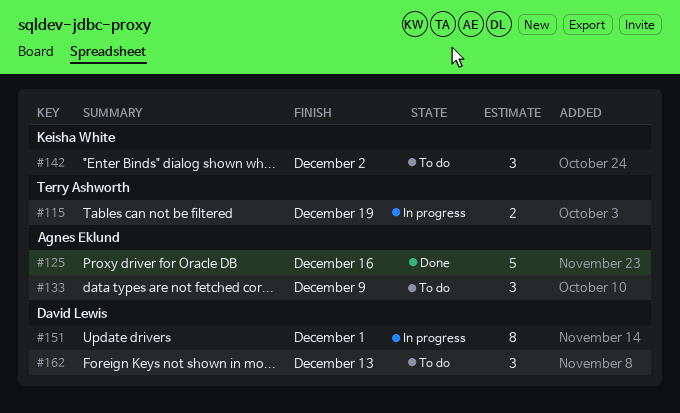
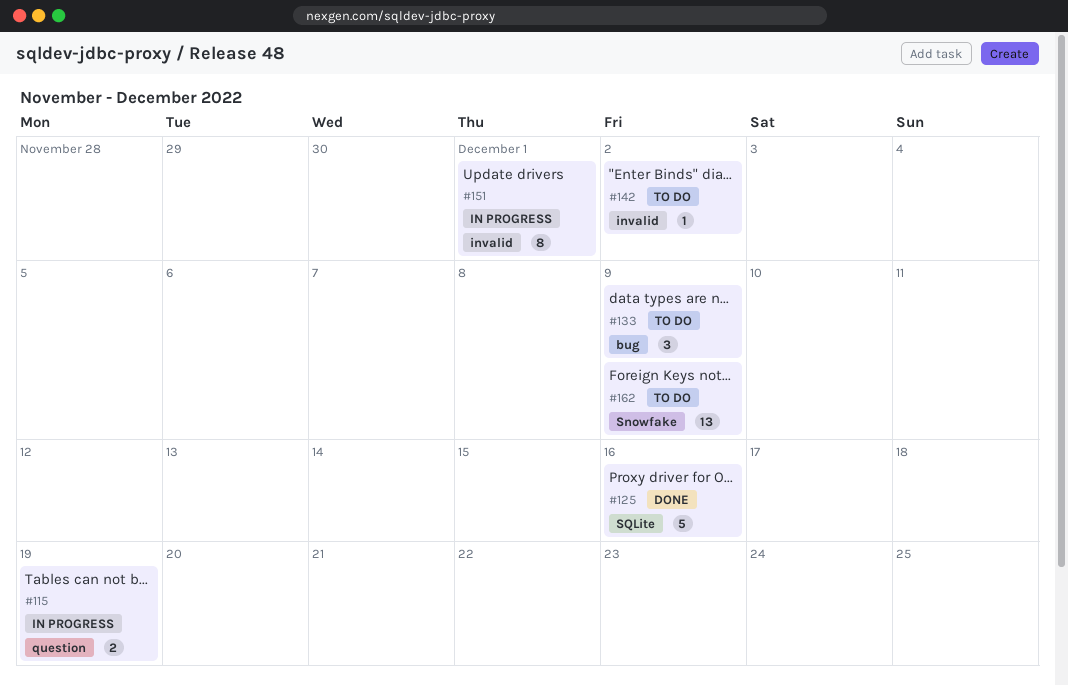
#142, estimate: 3 -> 1
#162, estimate: 3 -> 13
#162, due: Dec 13 -> Dec 9

